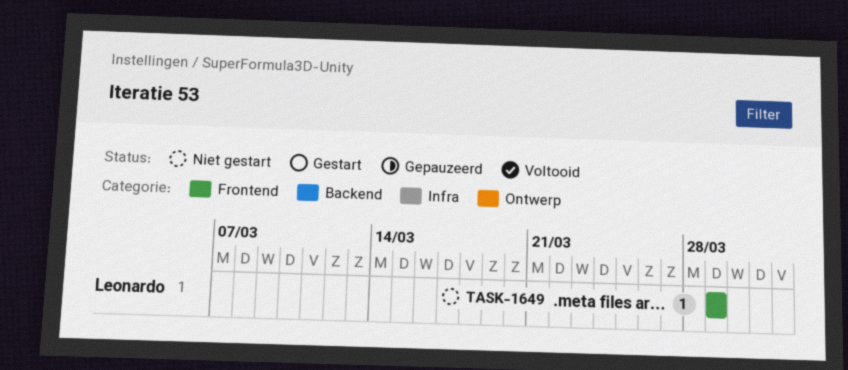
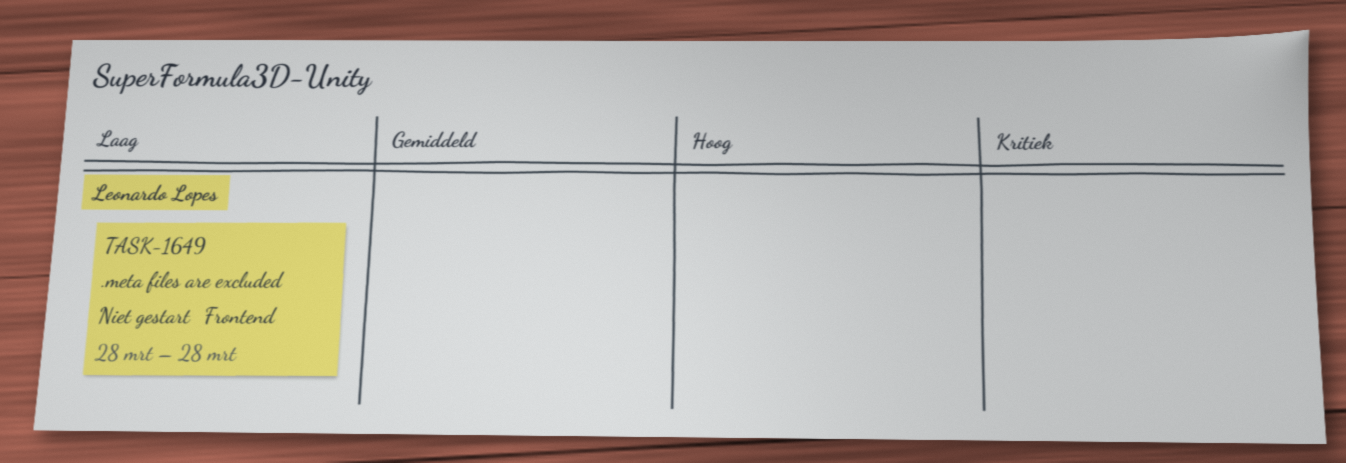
TASK-1649, start: Mar 29 -> Mar 28
TASK-1649, due: Mar 29 -> Mar 28

